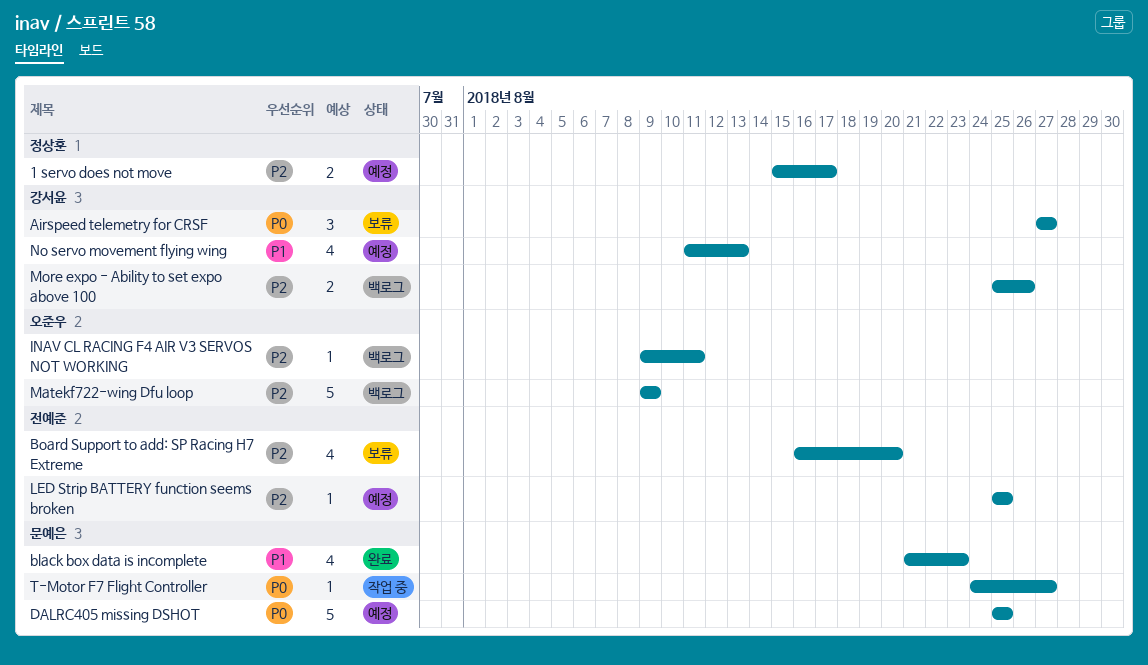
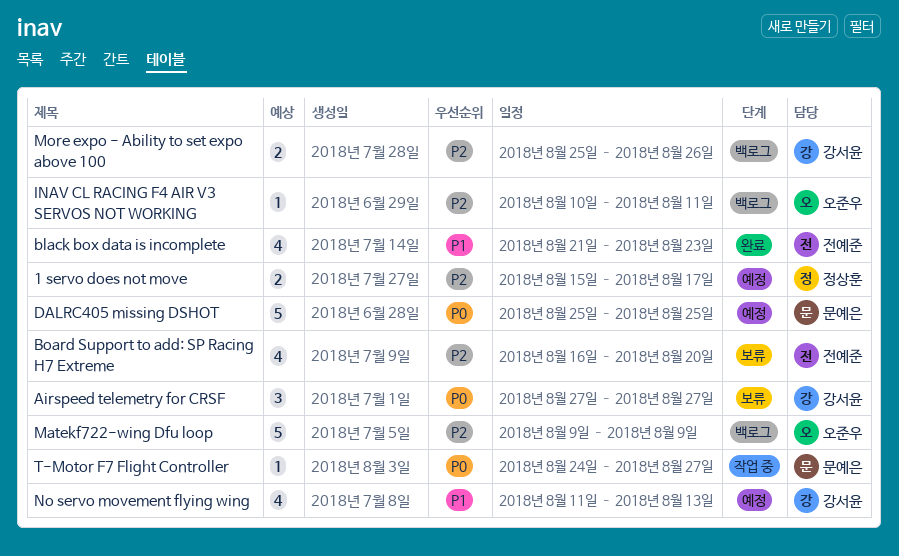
black box data is incomplete, owner: 문예은 -> 전예준
INAV CL RACING F4 AIR V3 SERVOS NOT WORKING, start: Aug 9 -> Aug 10
LED Strip BATTERY function seems broken: present -> none

